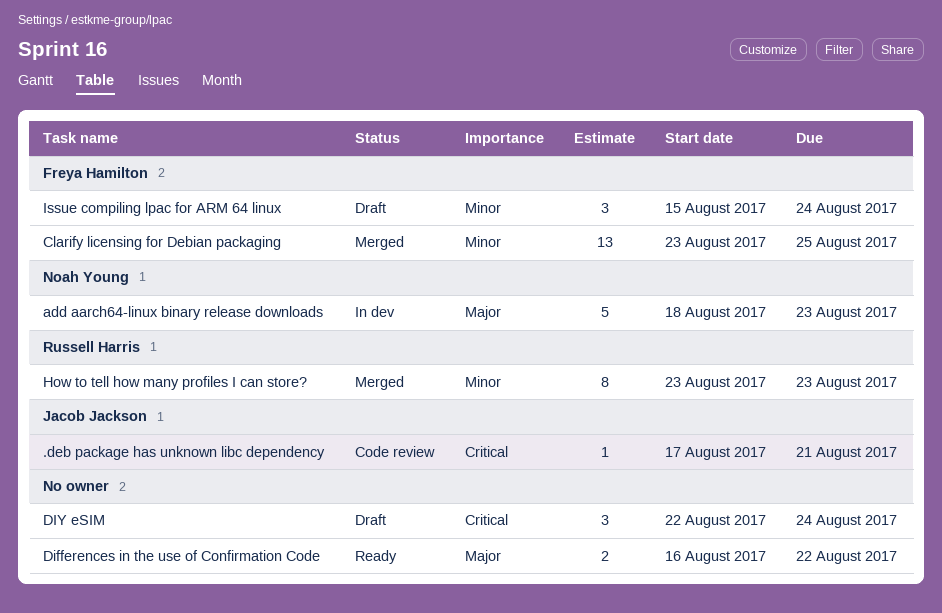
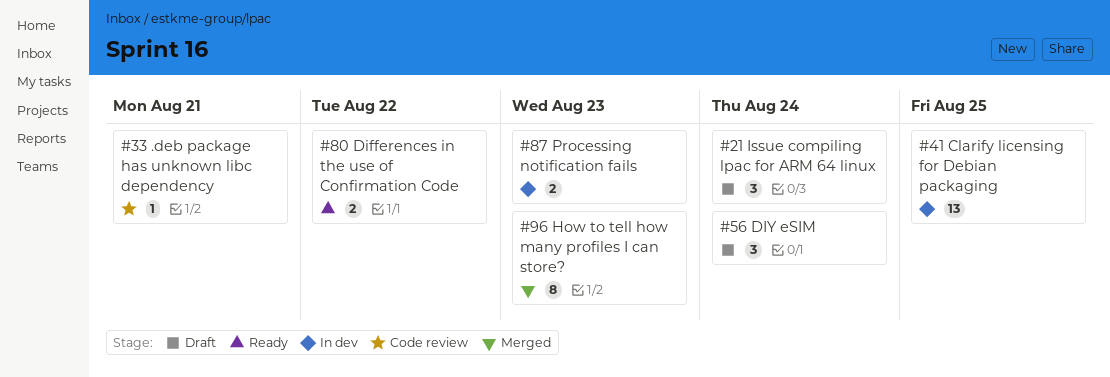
add aarch64-linux binary release downloads: present -> none
Clarify licensing for Debian packaging, status: Merged -> In dev
Processing notification fails: none -> present

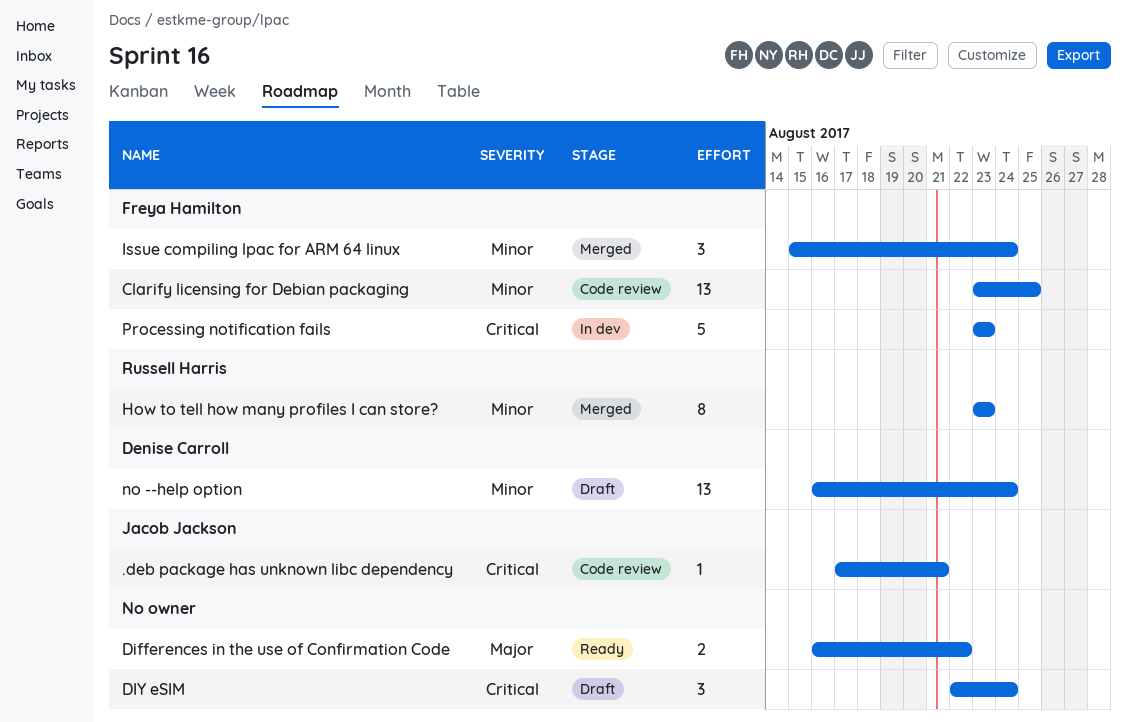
Clarify licensing for Debian packaging, status: In dev -> Code review
Issue compiling lpac for ARM 64 linux, status: Draft -> Merged
no --help option: none -> present
Processing notification fails, estimate: 2 -> 5

